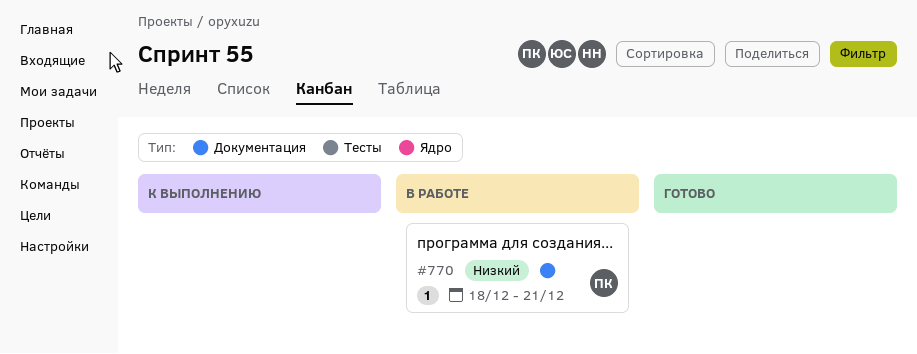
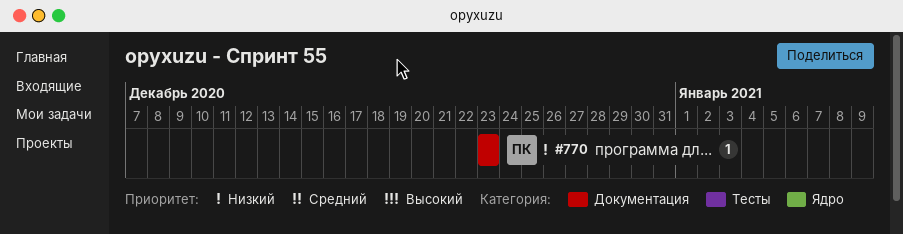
#770, start: Dec 18 -> Dec 23
#770, due: Dec 21 -> Dec 23

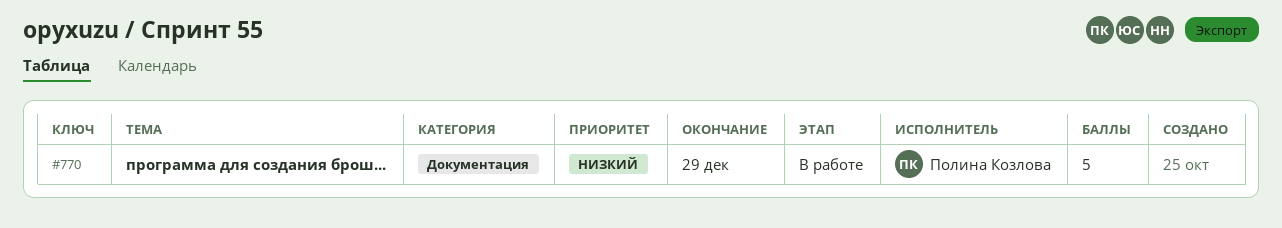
#770, estimate: 1 -> 5
#770, due: Dec 23 -> Dec 29

